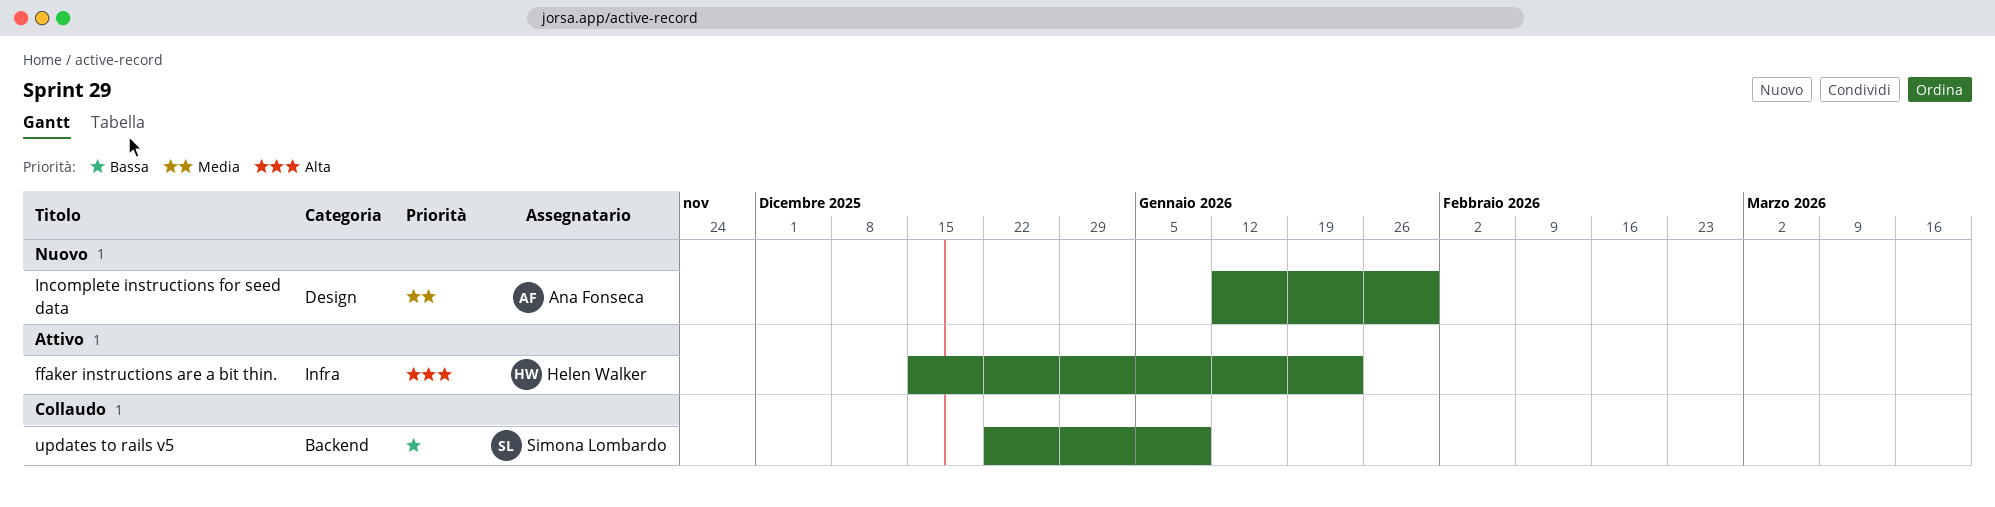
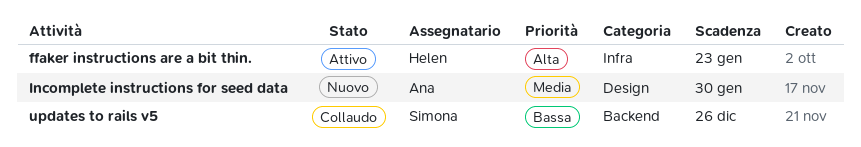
updates to rails v5, due: Jan 9 -> Dec 26

